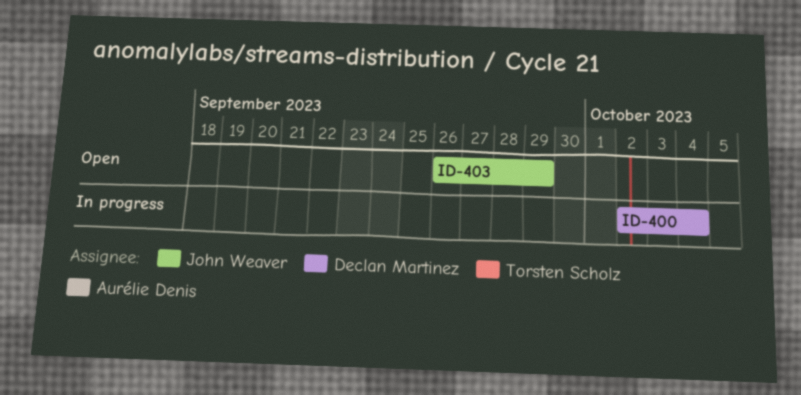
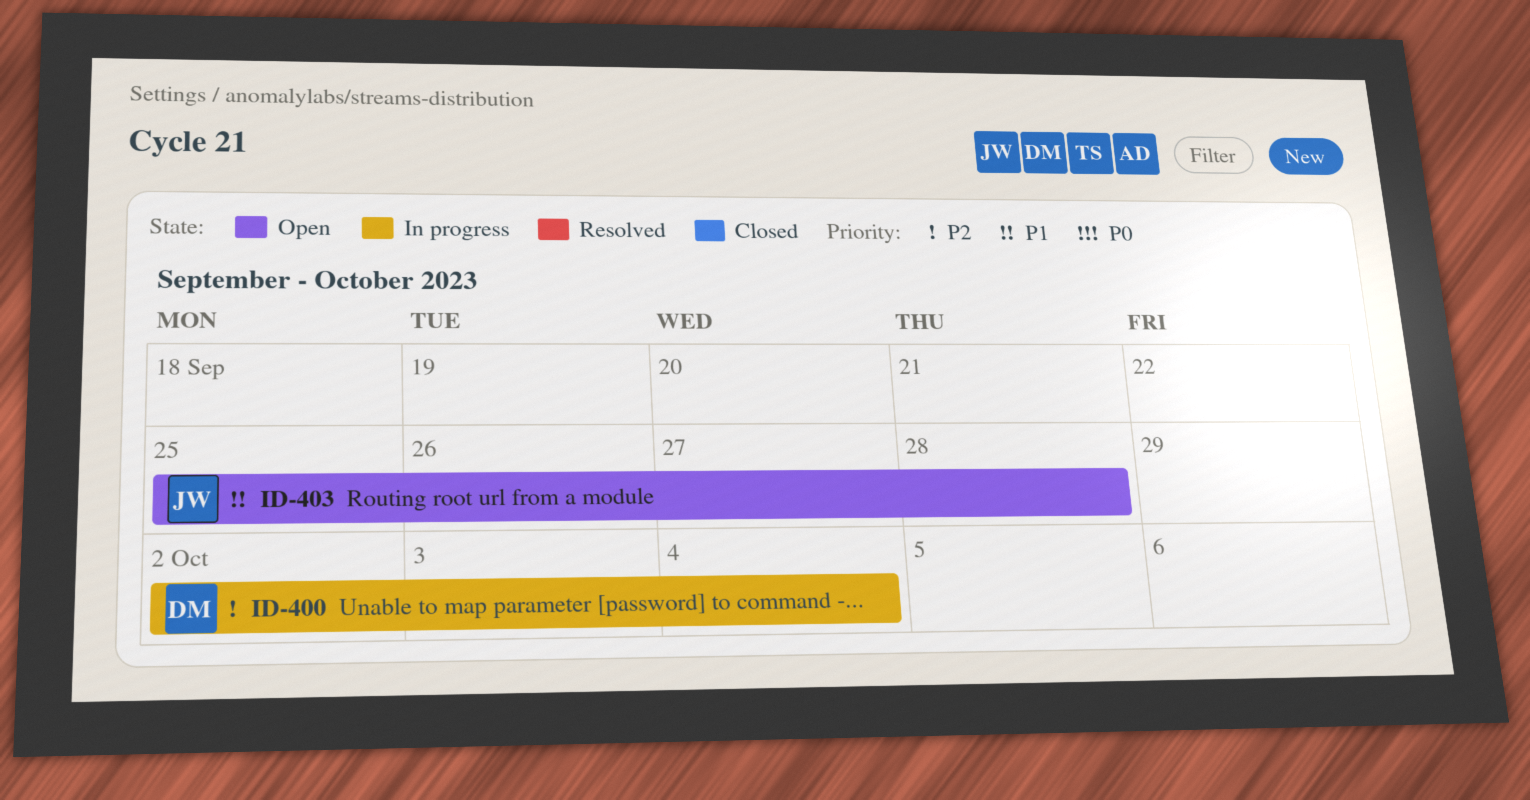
ID-403, start: Sep 26 -> Sep 25
ID-403, due: Sep 29 -> Sep 28

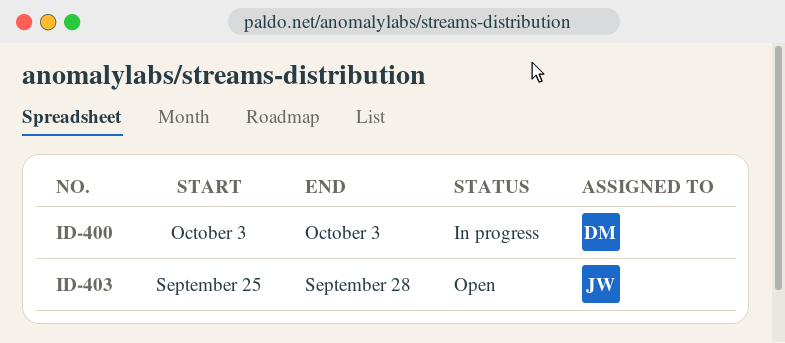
ID-400, start: Oct 2 -> Oct 3
ID-400, due: Oct 4 -> Oct 3

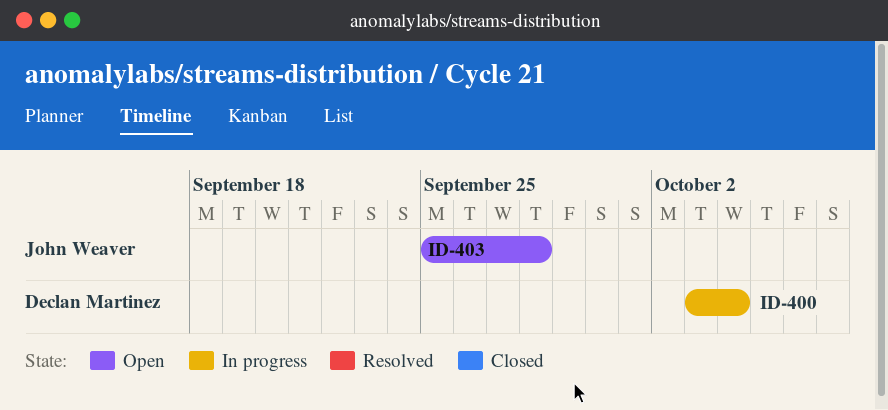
ID-400, due: Oct 3 -> Oct 4

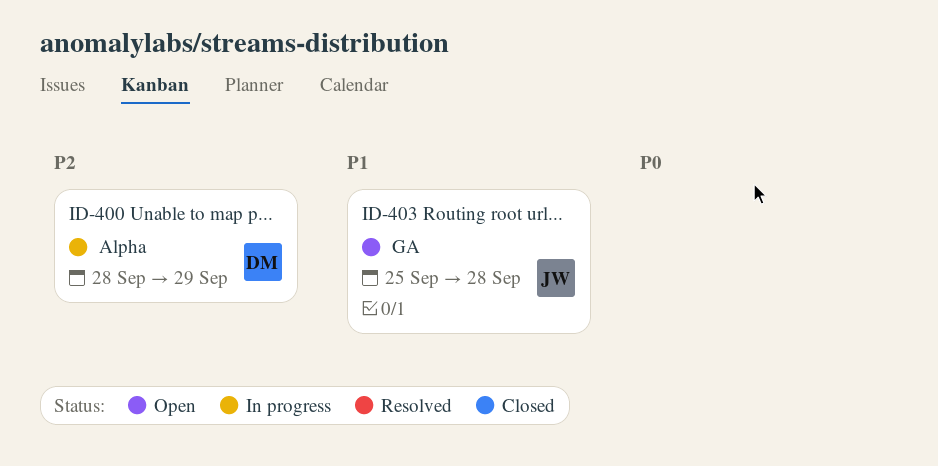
ID-400, start: Oct 3 -> Sep 28
ID-400, due: Oct 4 -> Sep 29

